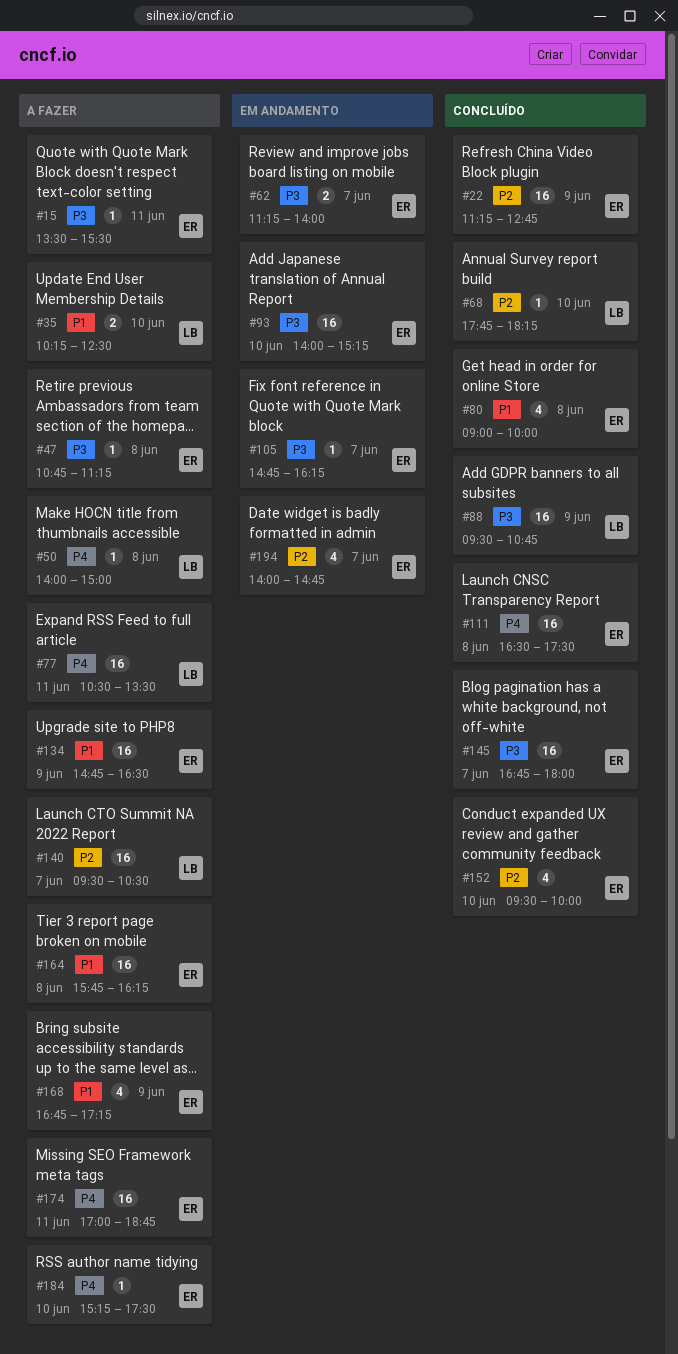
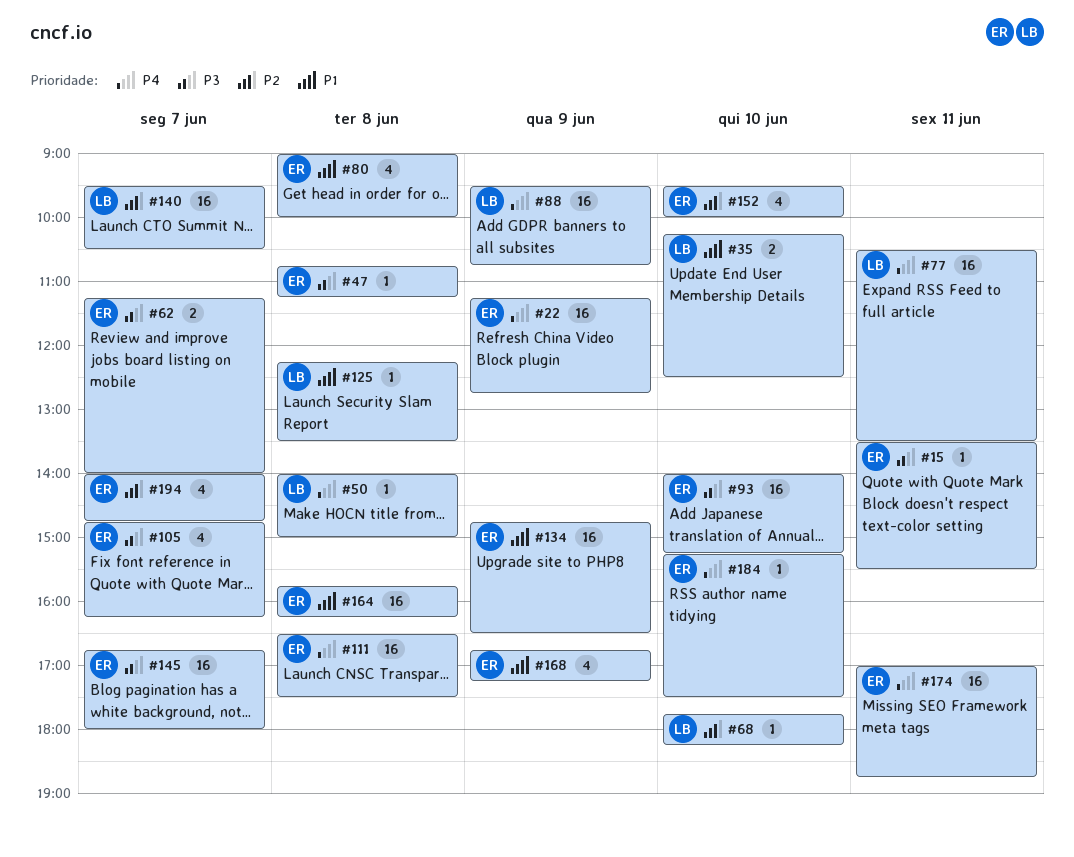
#22, priority: P2 -> P4
#88, priority: P3 -> P4
#105, estimate: 1 -> 4
#125: none -> present

